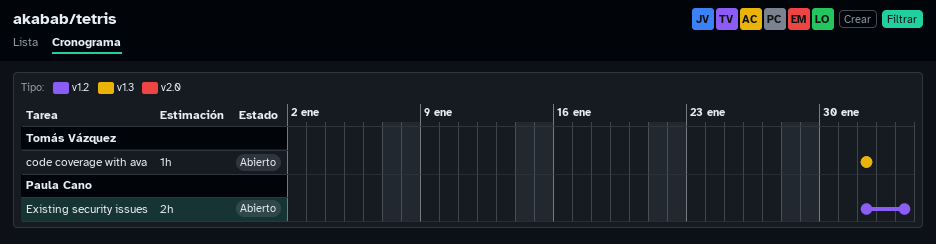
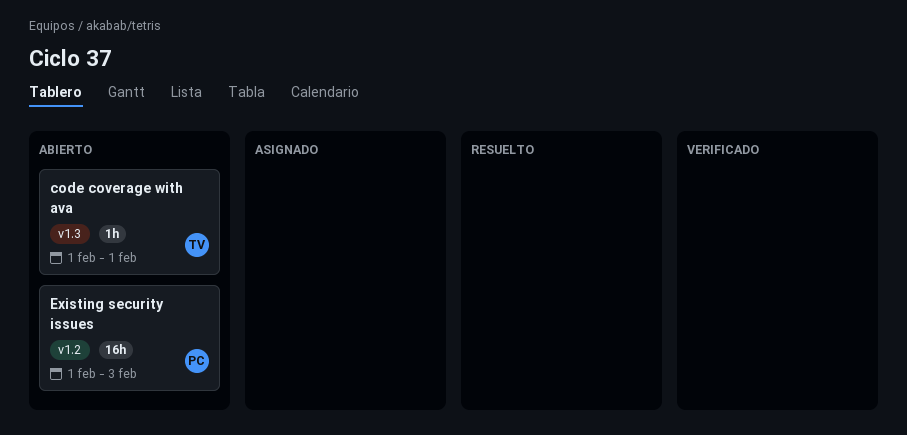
Existing security issues, estimate: 2h -> 16h

